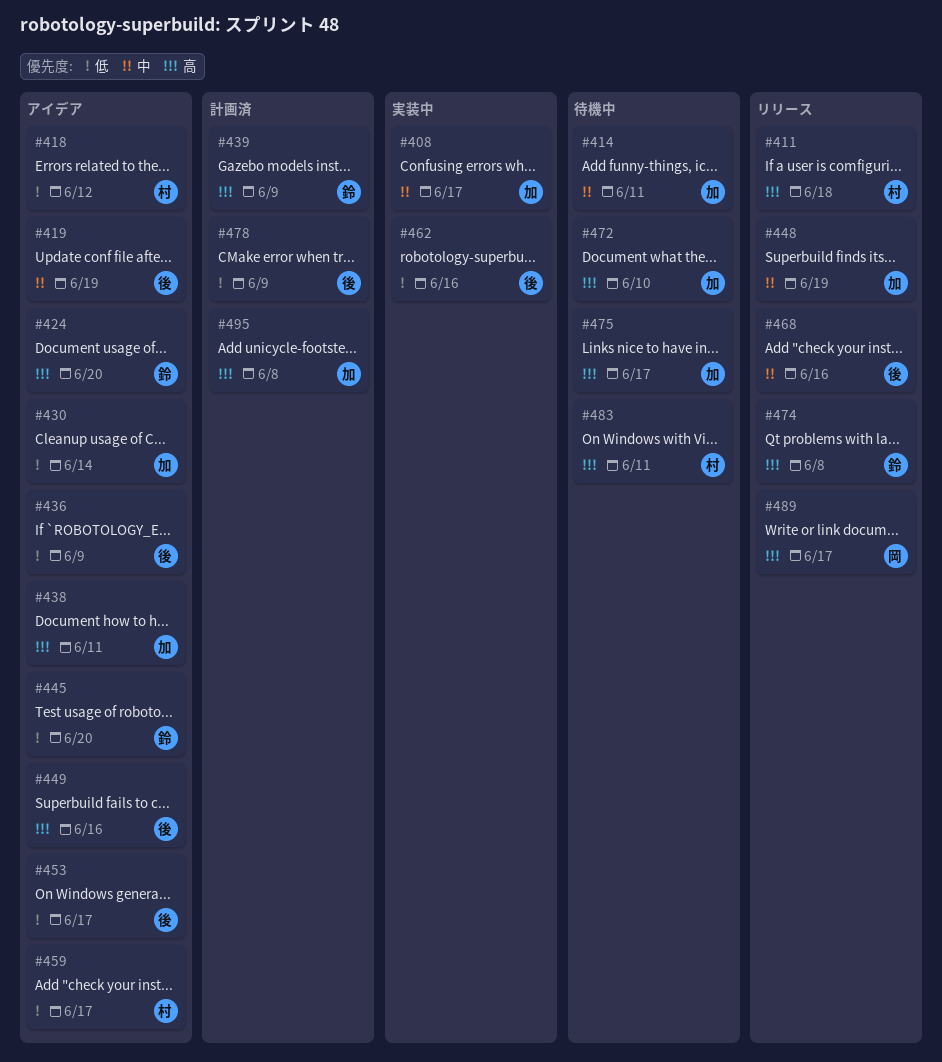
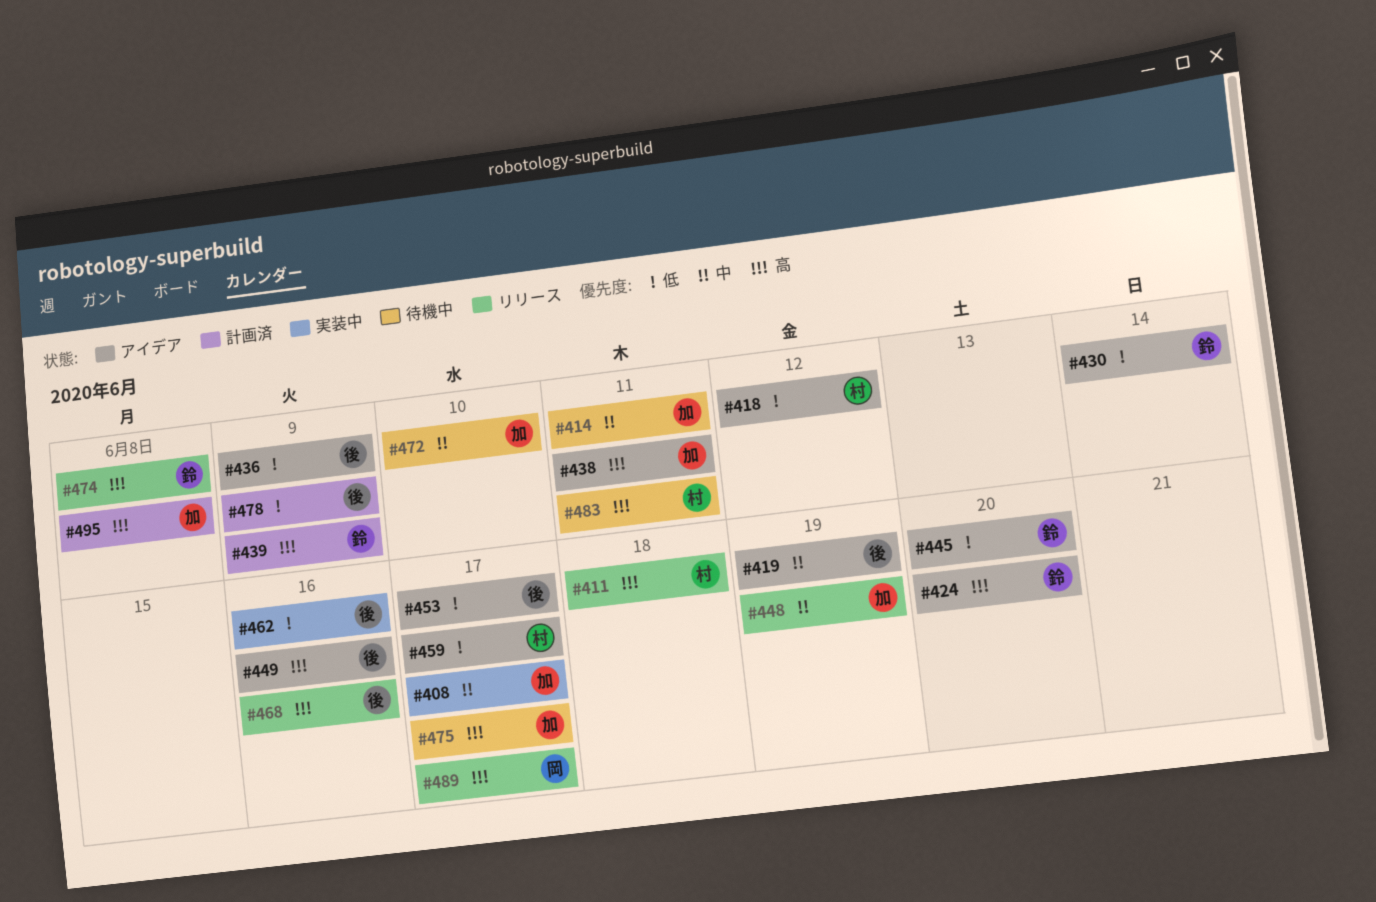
#430, owner: 加 -> 鈴
#468, priority: 中 -> 高
#472, priority: 高 -> 中

